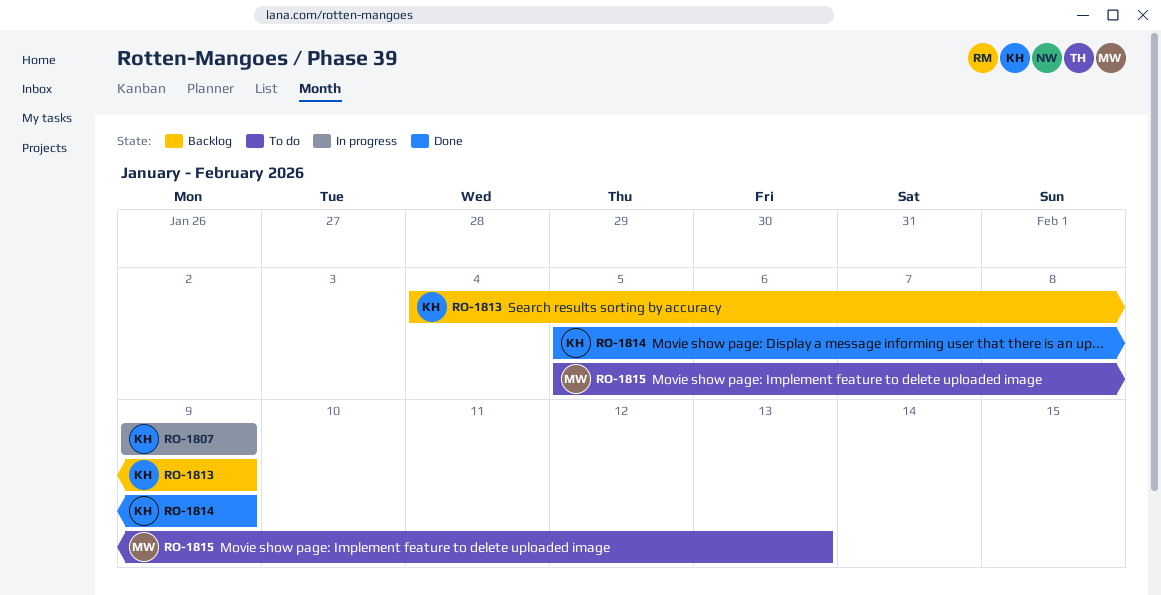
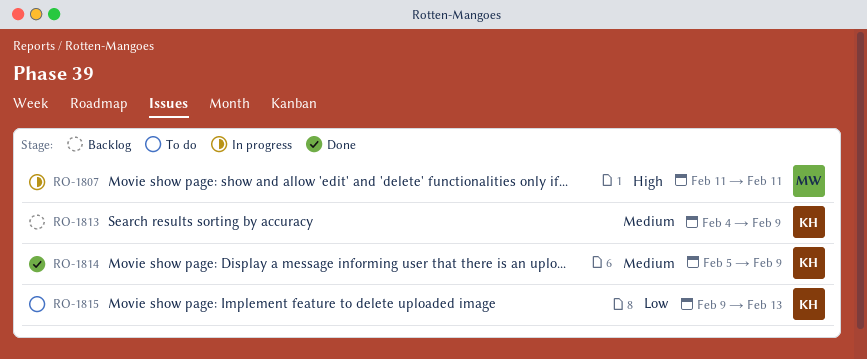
RO-1807, owner: KH -> MW
RO-1807, start: Feb 9 -> Feb 11
RO-1807, due: Feb 9 -> Feb 11
RO-1815, owner: MW -> KH
RO-1815, start: Feb 5 -> Feb 9

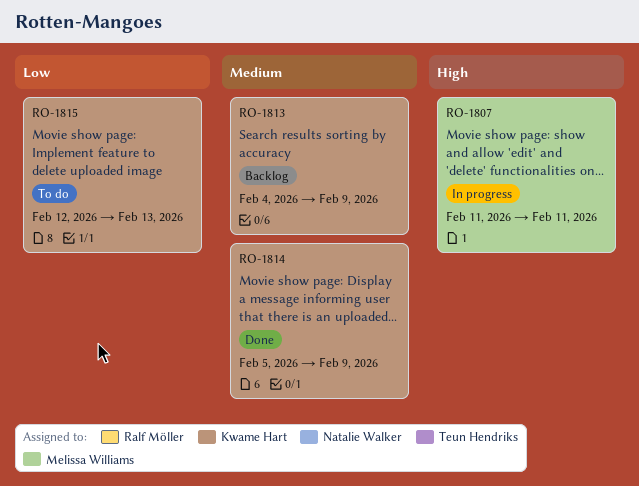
RO-1815, start: Feb 9 -> Feb 12

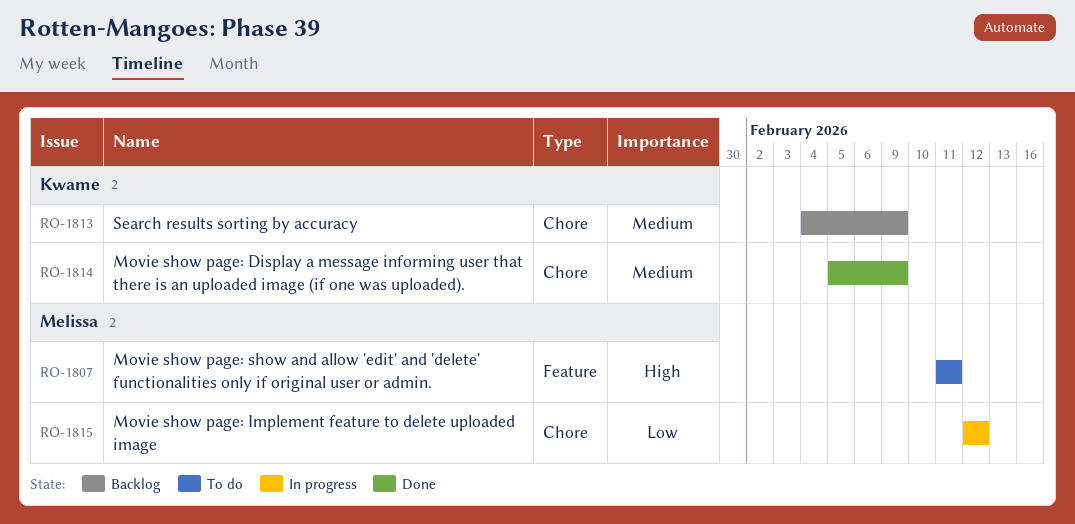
RO-1807, status: In progress -> To do
RO-1815, status: To do -> In progress
RO-1815, owner: Kwame Hart -> Melissa Williams
RO-1815, due: Feb 13 -> Feb 12

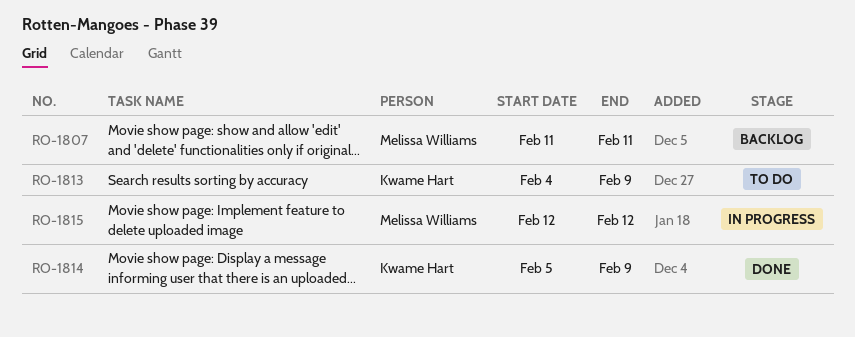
RO-1807, status: To do -> Backlog
RO-1813, status: Backlog -> To do

